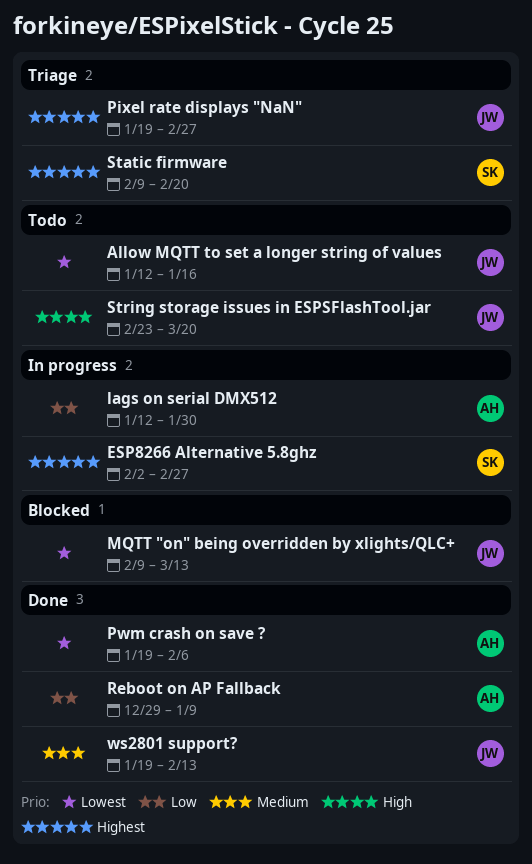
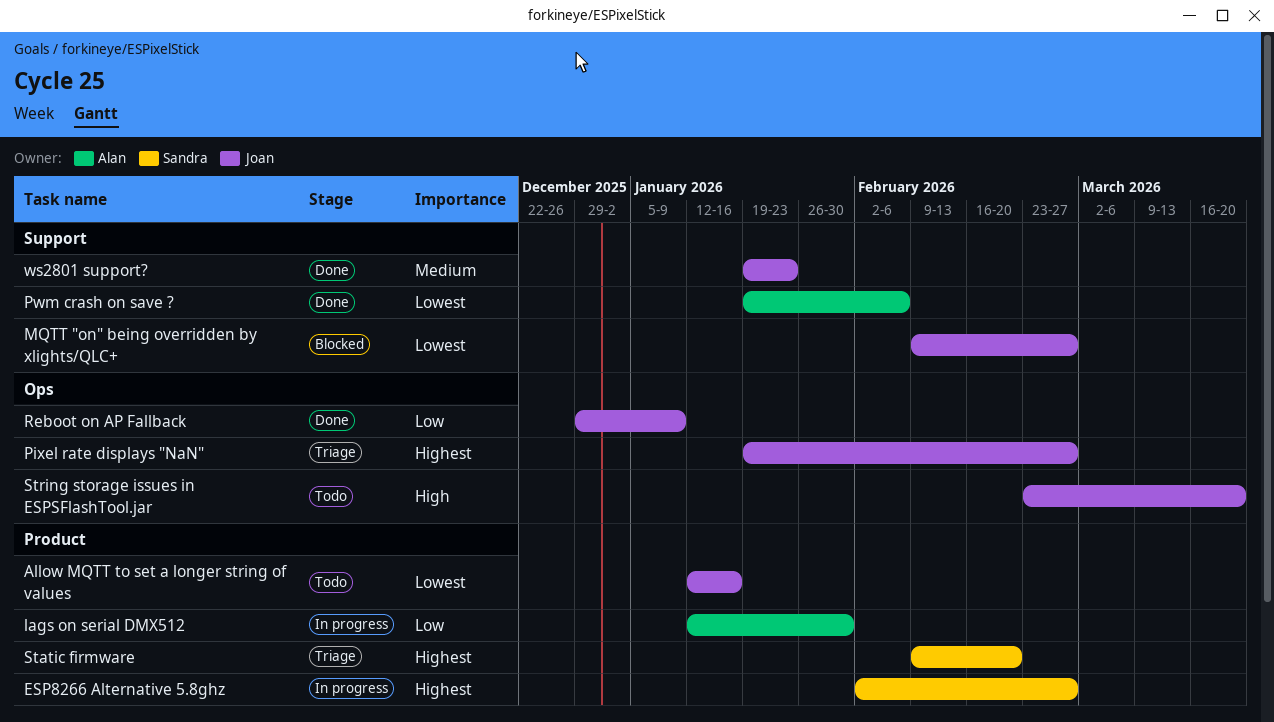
MQTT "on" being overridden by xlights/QLC+, due: Mar 13 -> Feb 27
Reboot on AP Fallback, owner: Alan -> Joan
ws2801 support?, due: Feb 13 -> Jan 23

